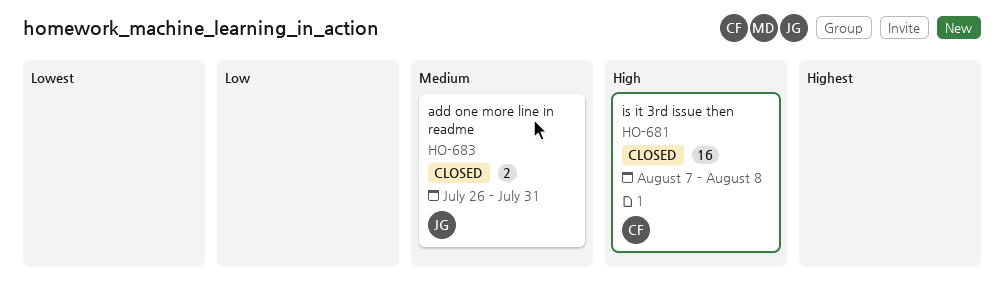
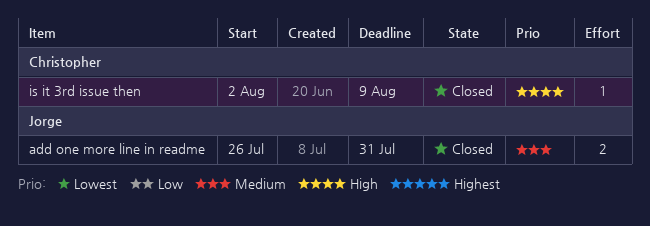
is it 3rd issue then, estimate: 16 -> 1
is it 3rd issue then, start: Aug 7 -> Aug 2
is it 3rd issue then, due: Aug 8 -> Aug 9

